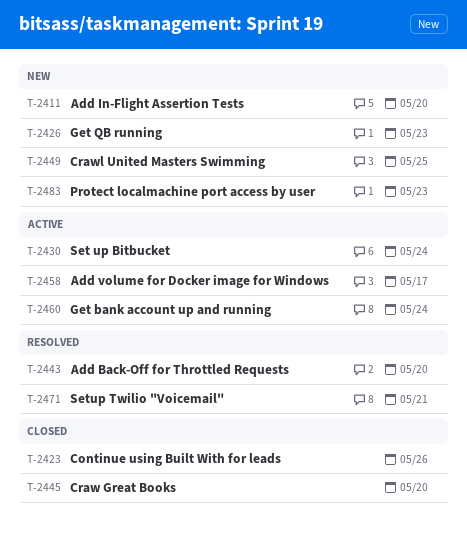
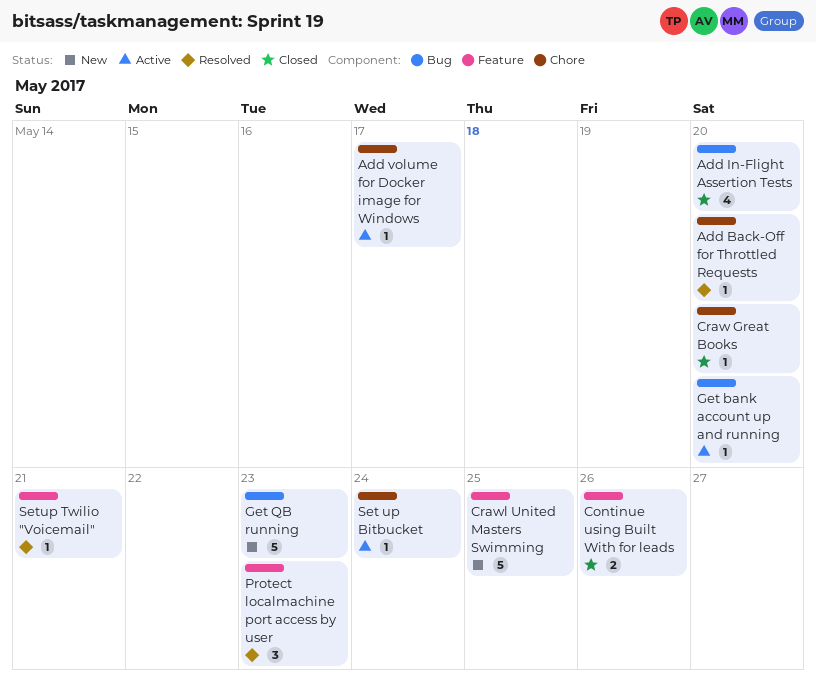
Add In-Flight Assertion Tests, status: New -> Closed
Get bank account up and running, due: May 24 -> May 20
Protect localmachine port access by user, status: New -> Resolved

